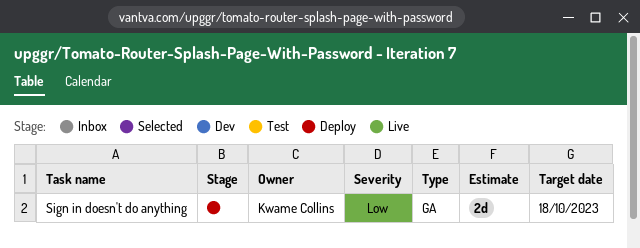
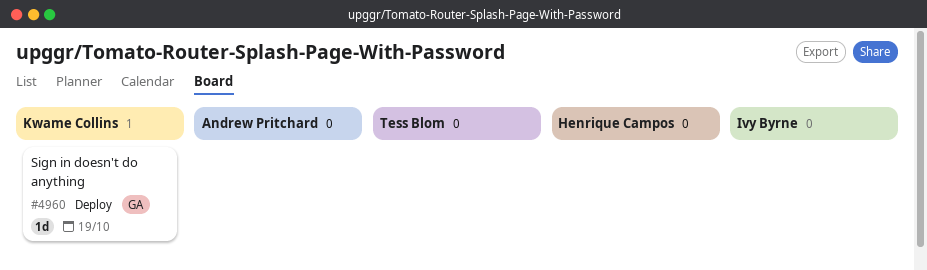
Sign in doesn't do anything, estimate: 2d -> 1d
Sign in doesn't do anything, due: Oct 18 -> Oct 19

